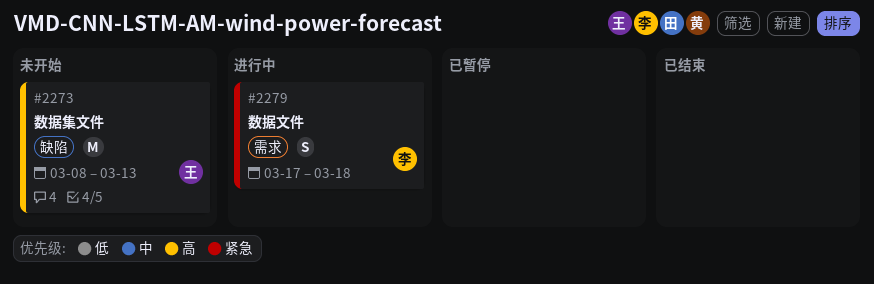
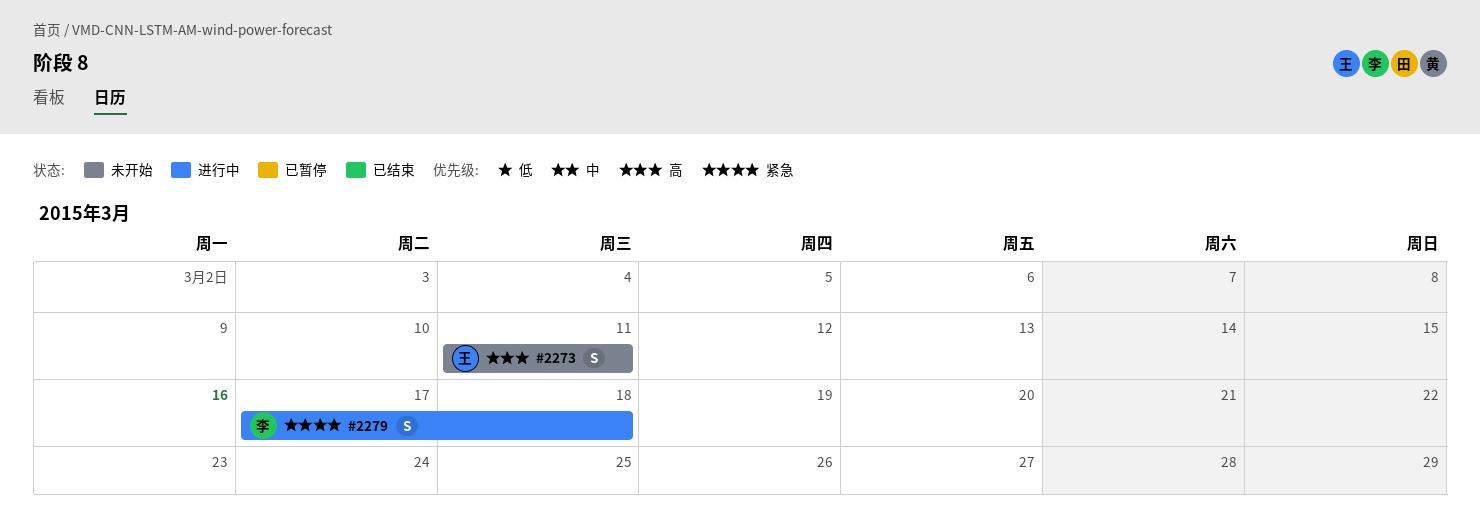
#2273, estimate: M -> S
#2273, start: Mar 8 -> Mar 11
#2273, due: Mar 13 -> Mar 11

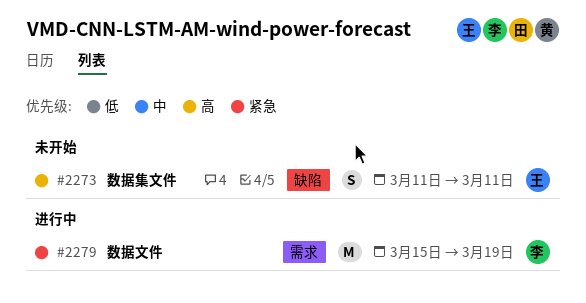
#2279, estimate: S -> M
#2279, start: Mar 17 -> Mar 15
#2279, due: Mar 18 -> Mar 19

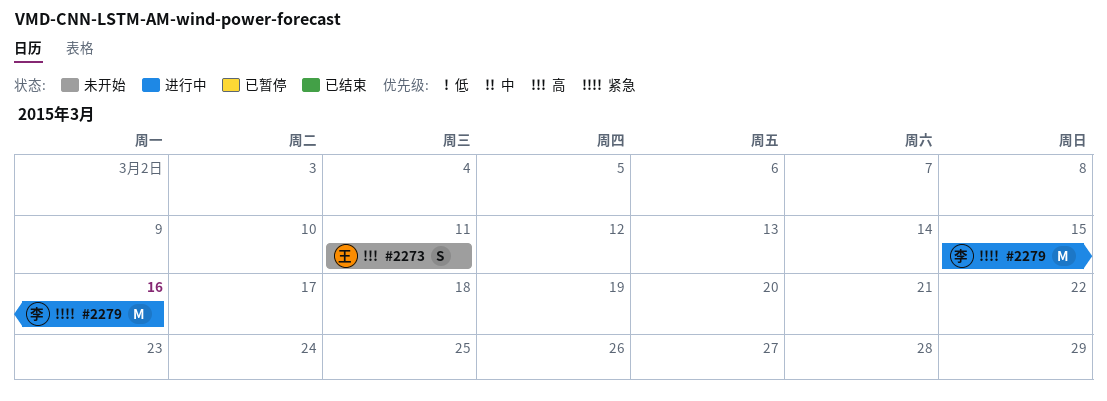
#2279, due: Mar 19 -> Mar 16

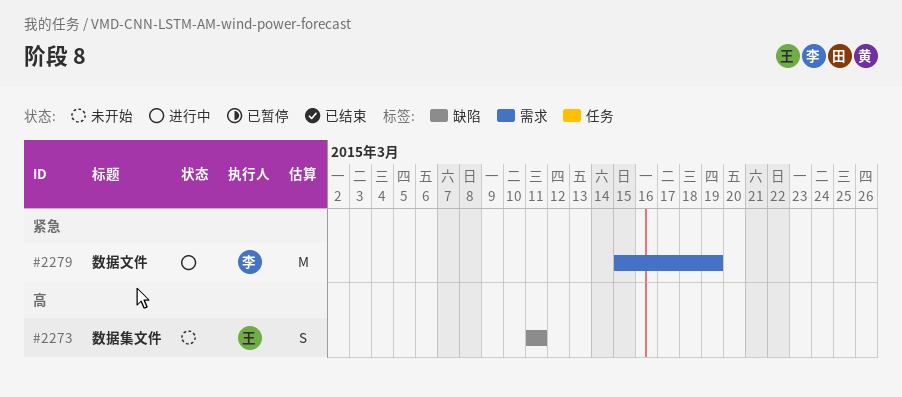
#2279, due: Mar 16 -> Mar 19

